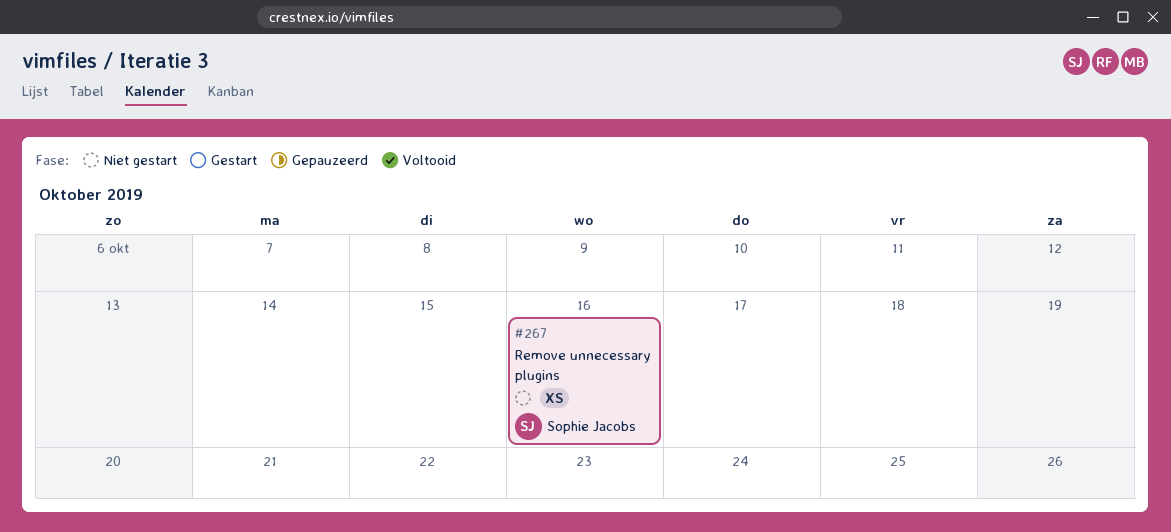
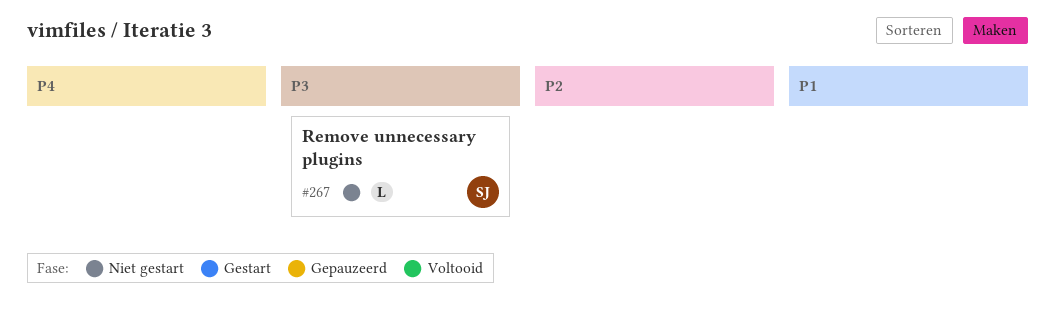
#267, estimate: XS -> L

